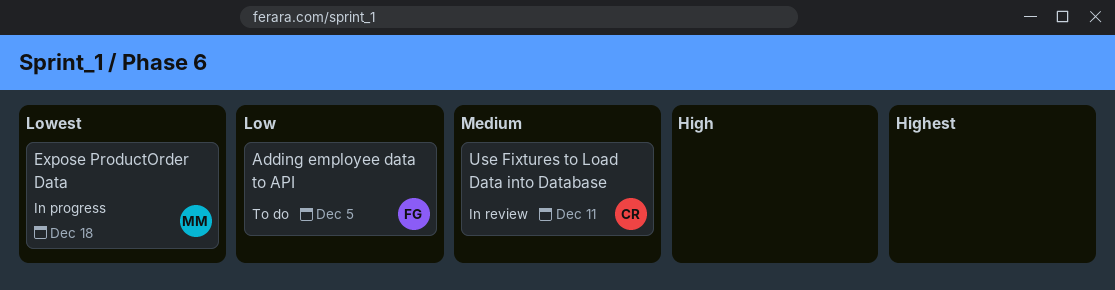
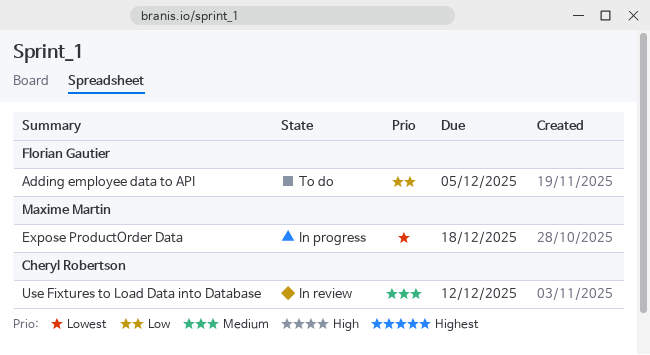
Use Fixtures to Load Data into Database, due: Dec 11 -> Dec 12

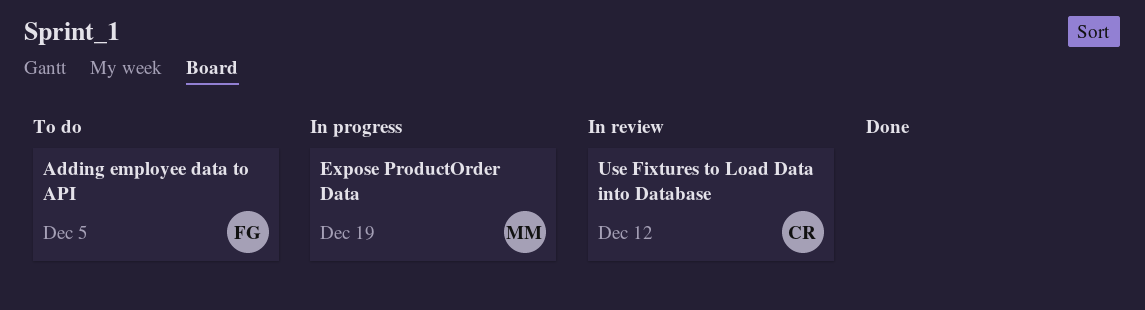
Expose ProductOrder Data, due: Dec 18 -> Dec 19

